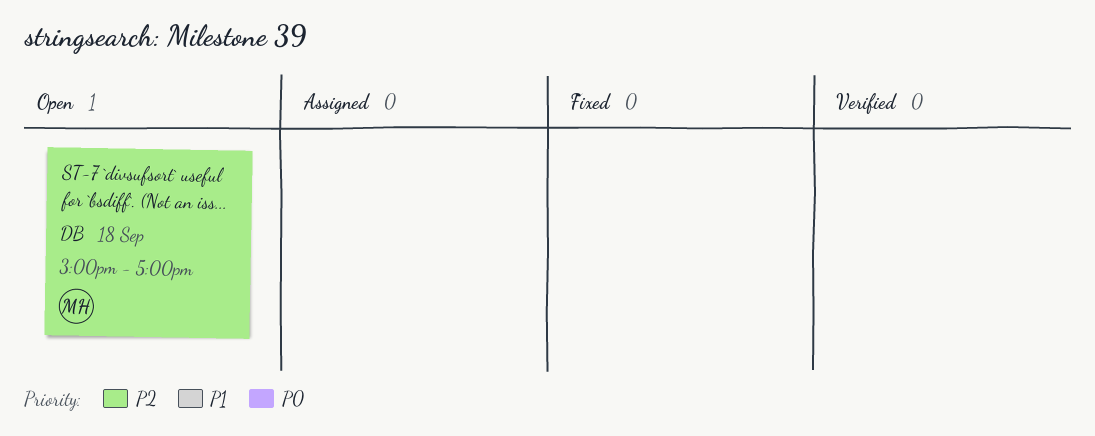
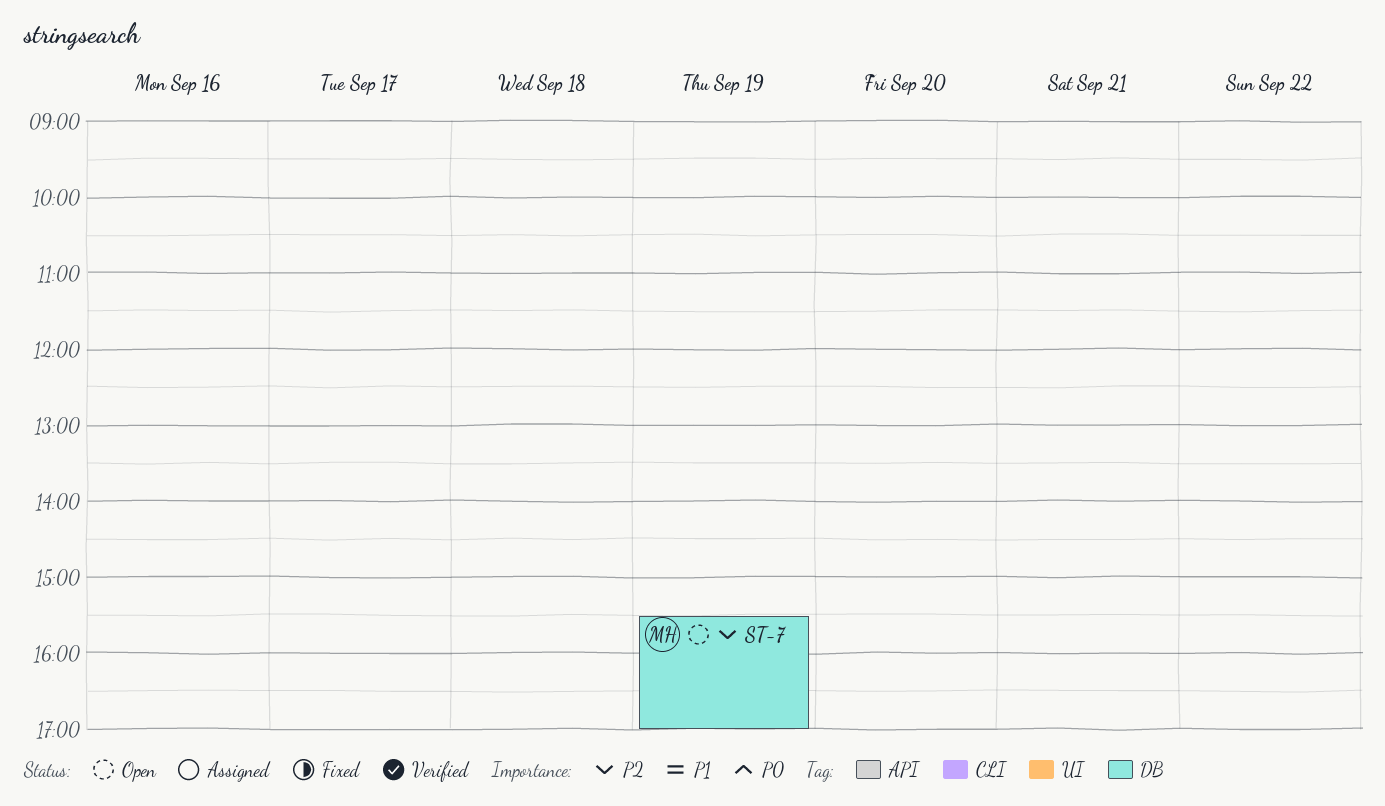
ST-7, day: Sep 18 -> Sep 19
ST-7, begins: 15:00 -> 15:30

